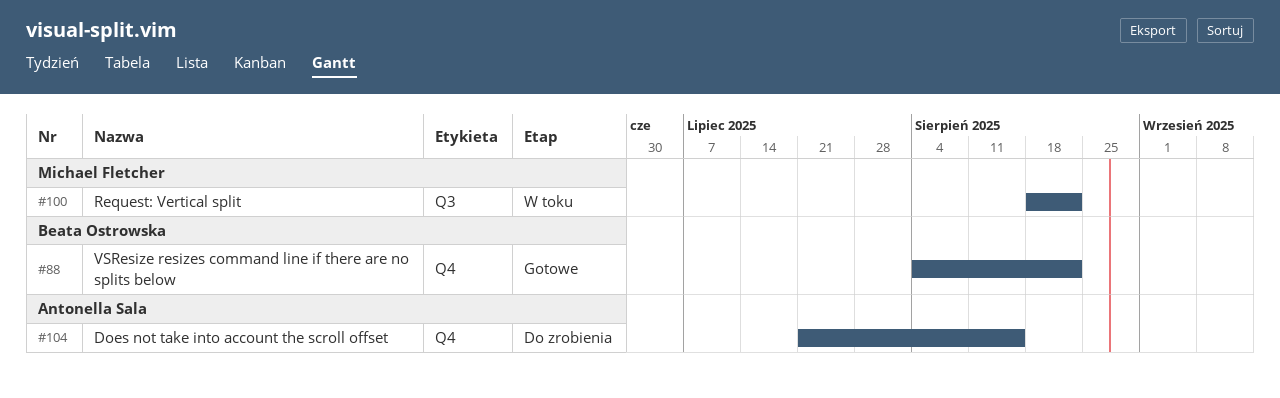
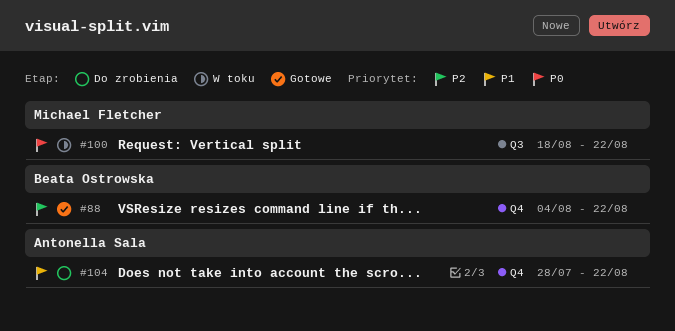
#104, start: Jul 21 -> Jul 28
#104, due: Aug 15 -> Aug 22

